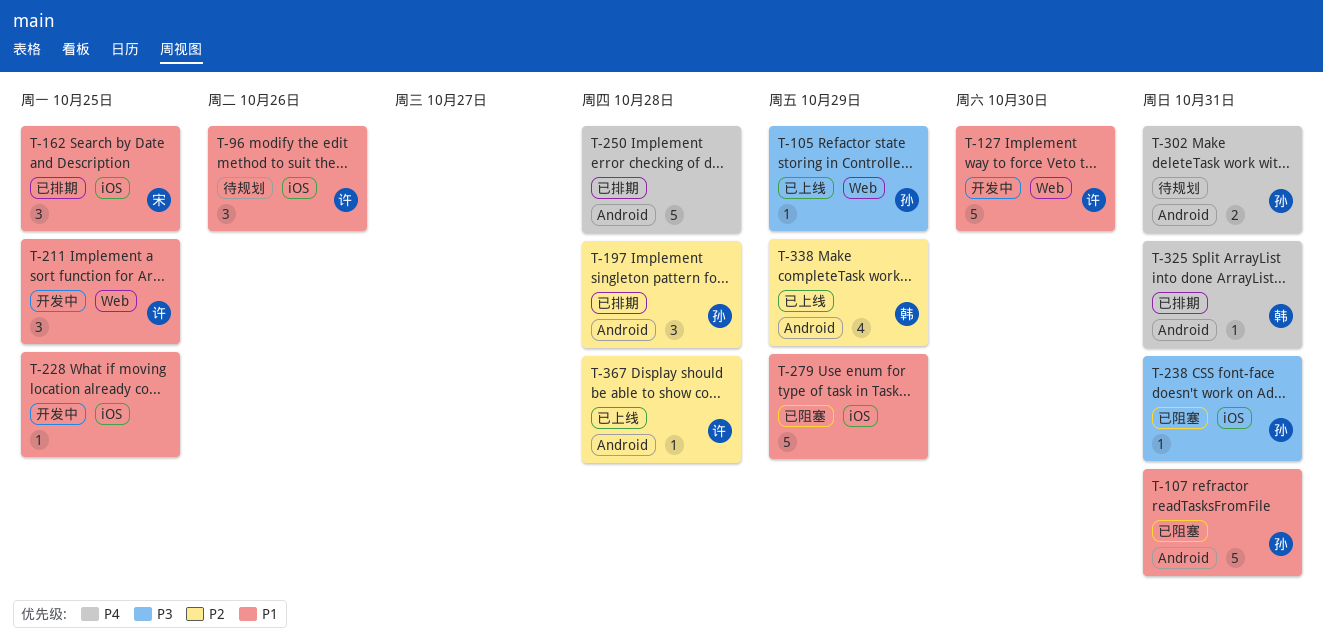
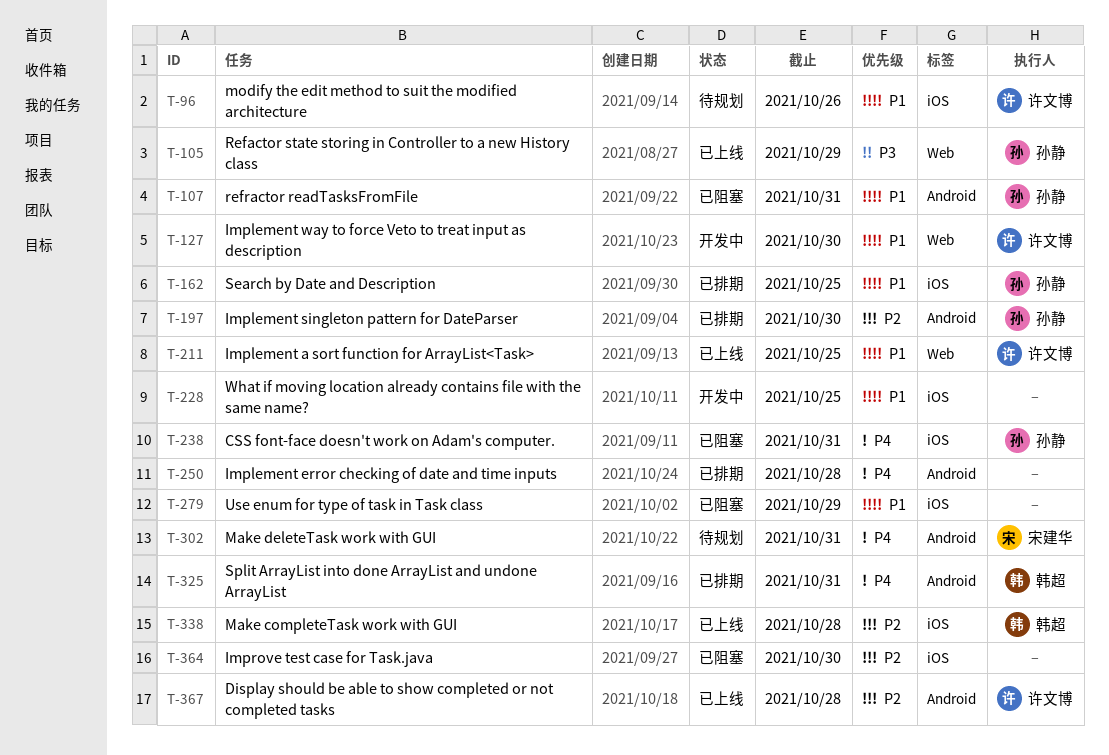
T-162, owner: 宋建华 -> 孙静
T-197, due: Oct 28 -> Oct 30
T-211, status: 开发中 -> 已上线
T-238, priority: P3 -> P4
T-302, owner: 孙静 -> 宋建华
T-338, label: Android -> iOS
T-338, due: Oct 29 -> Oct 28
T-364: none -> present

